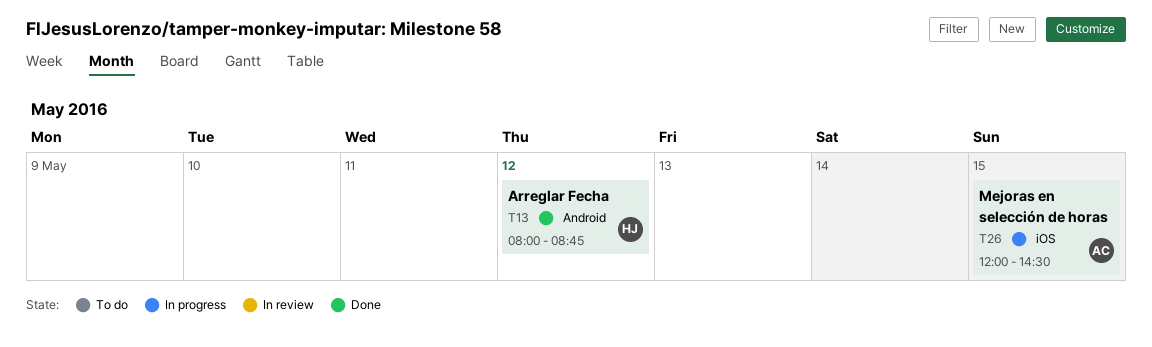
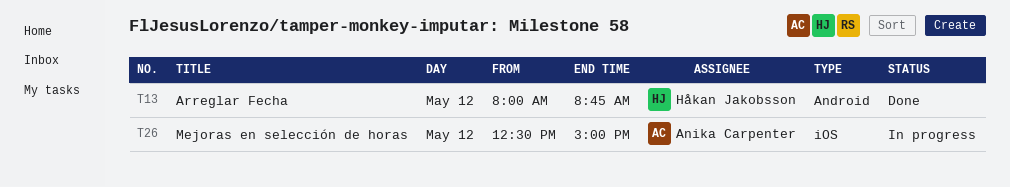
T26, day: May 15 -> May 12
T26, begins: 12:00 -> 12:30
T26, ends: 14:30 -> 15:00

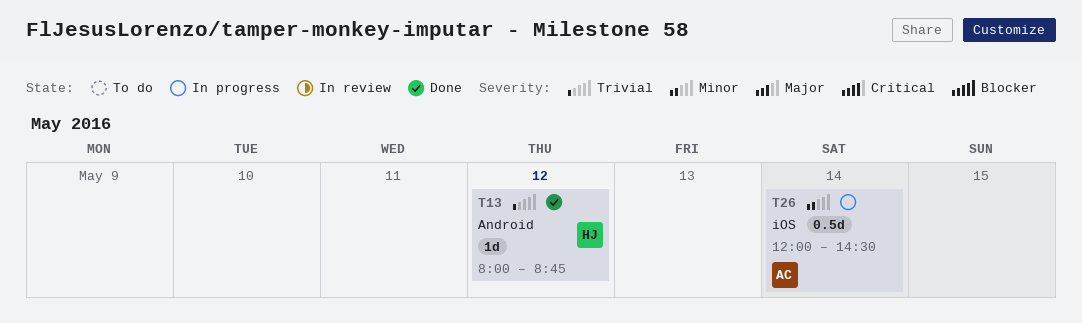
T26, day: May 12 -> May 14
T26, begins: 12:30 -> 12:00
T26, ends: 15:00 -> 14:30

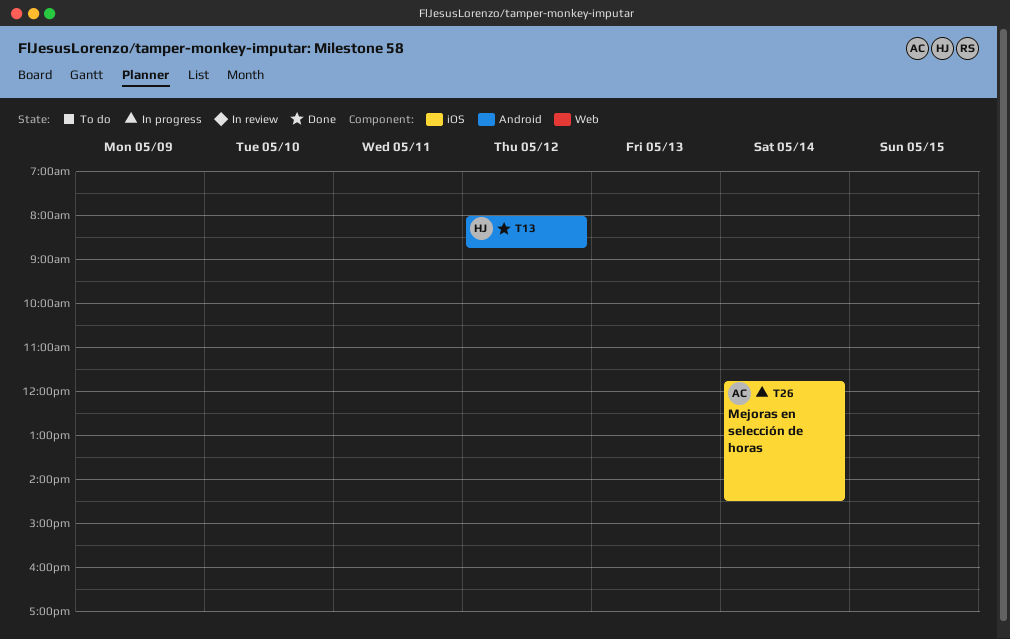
T26, begins: 12:00 -> 11:45

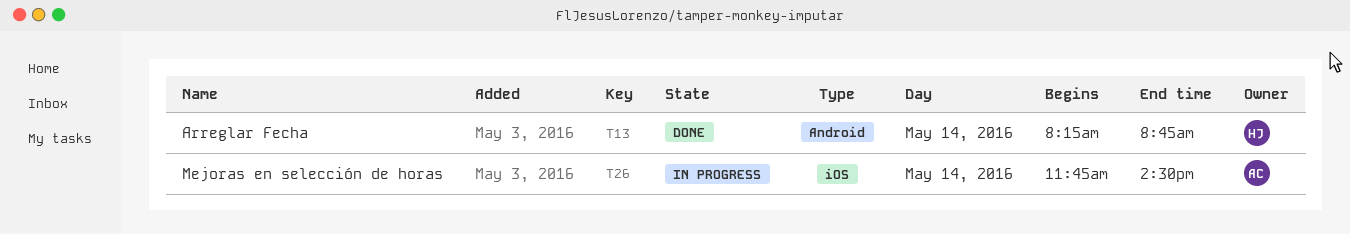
T13, day: May 12 -> May 14
T13, begins: 08:00 -> 08:15

